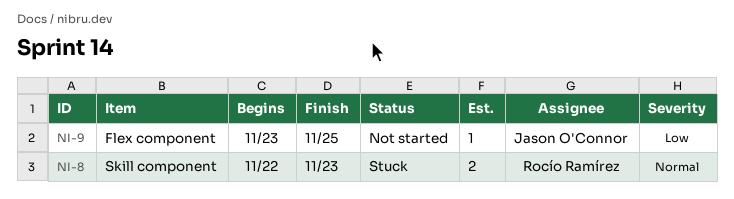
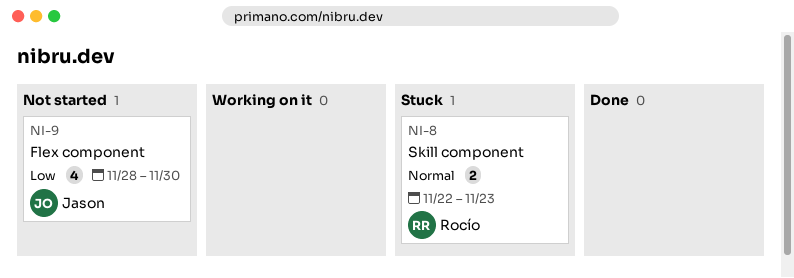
NI-9, estimate: 1 -> 4
NI-9, start: Nov 23 -> Nov 28
NI-9, due: Nov 25 -> Nov 30

